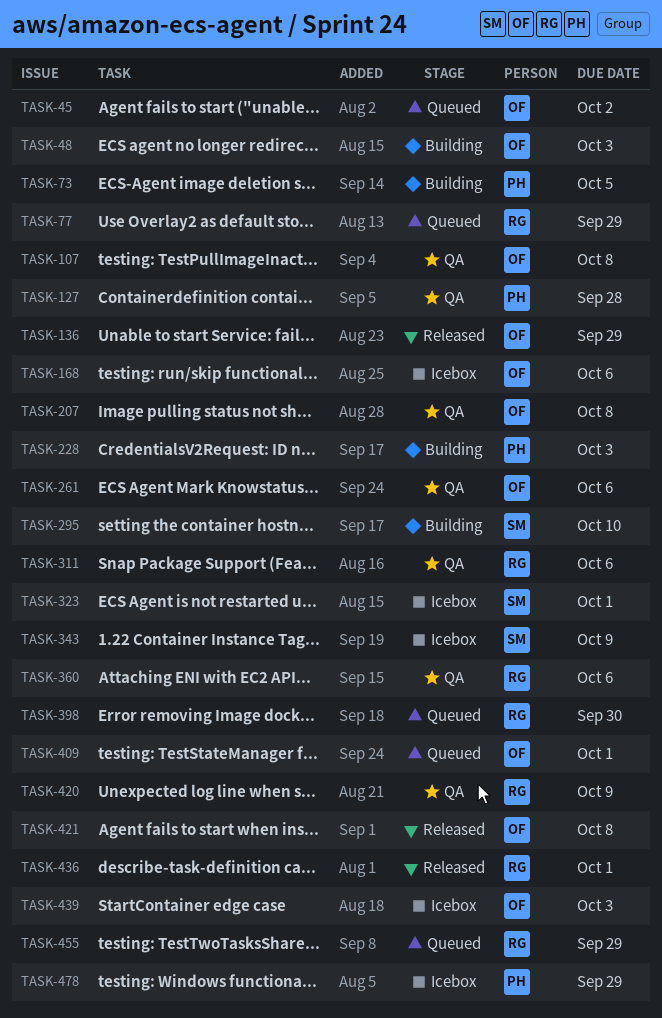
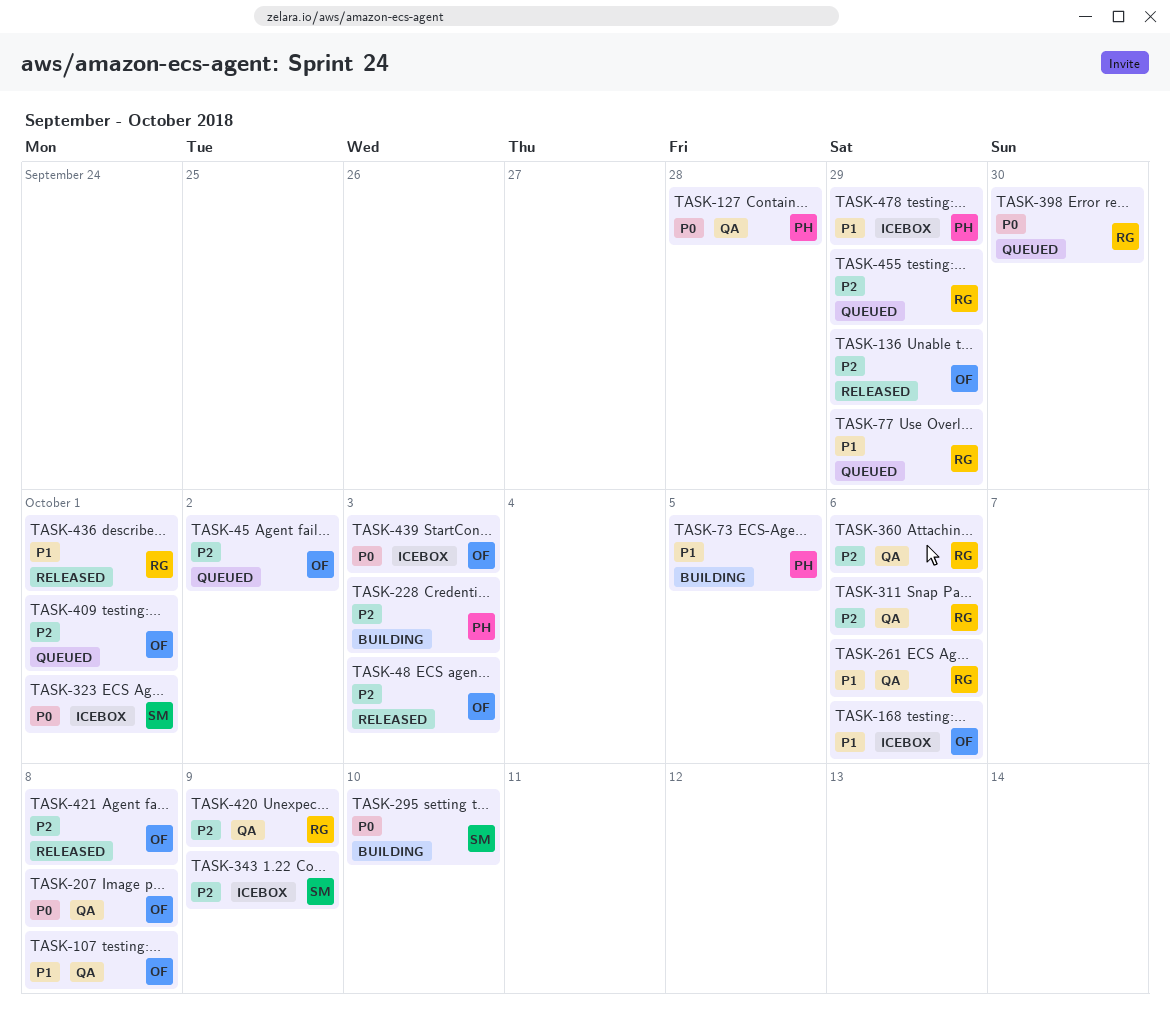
TASK-48, status: Building -> Released
TASK-261, owner: OF -> RG

